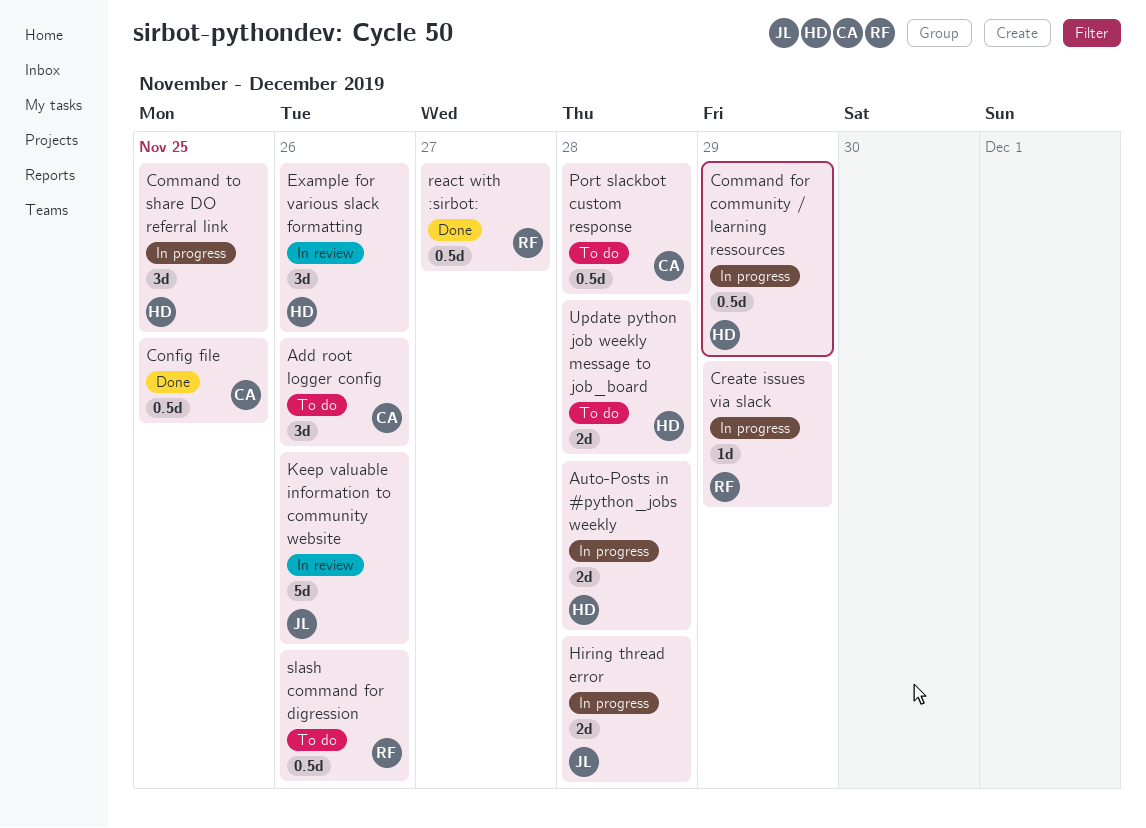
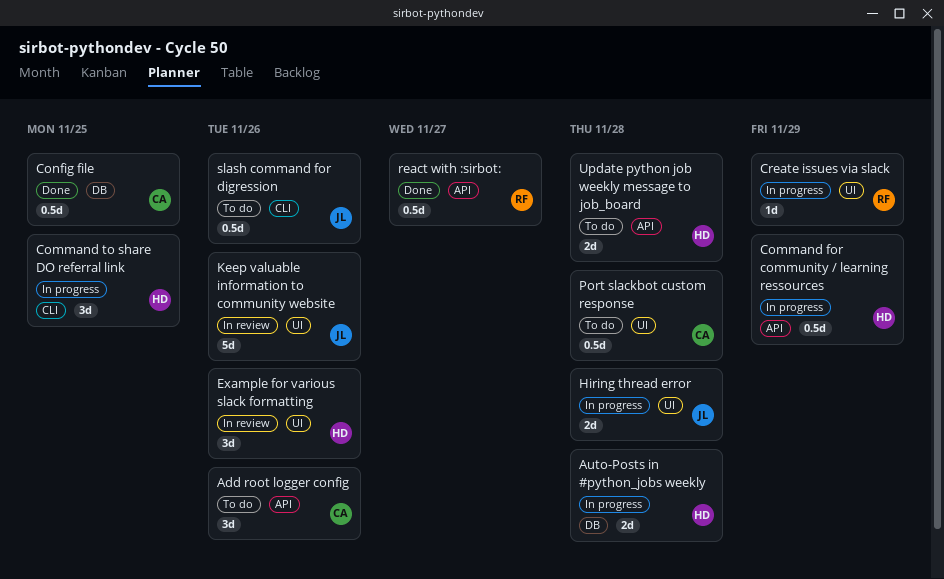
slash command for digression, owner: RF -> JL

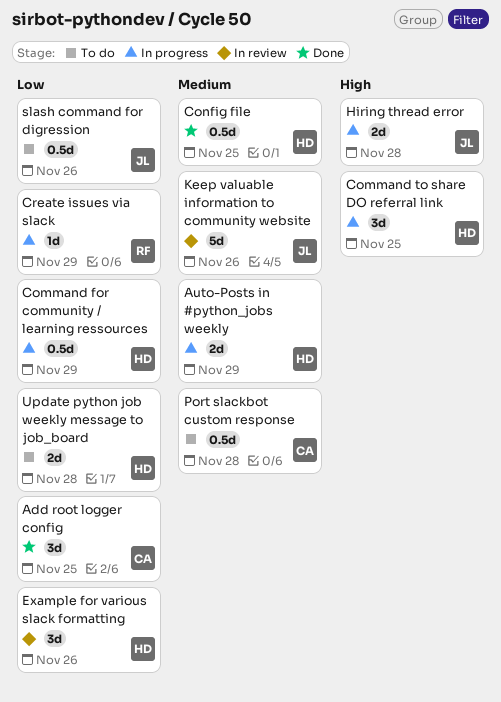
Add root logger config, status: To do -> Done
Add root logger config, due: Nov 26 -> Nov 25
Auto-Posts in #python_jobs weekly, due: Nov 28 -> Nov 29
Config file, owner: CA -> HD
react with :sirbot:: present -> none

